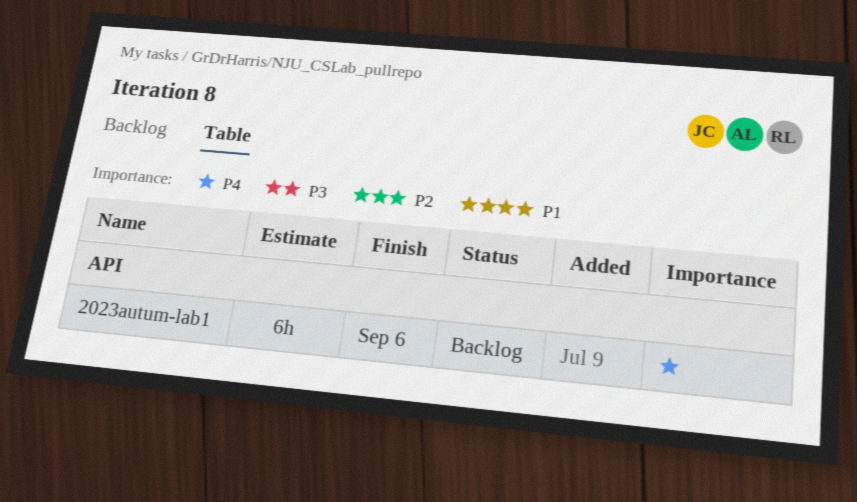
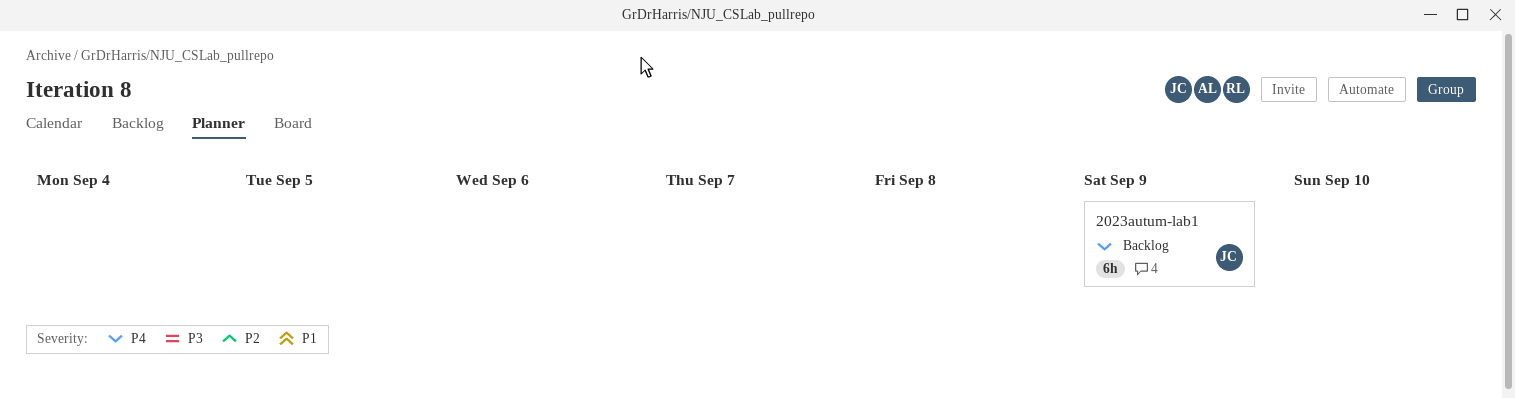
2023autum-lab1, due: Sep 6 -> Sep 9

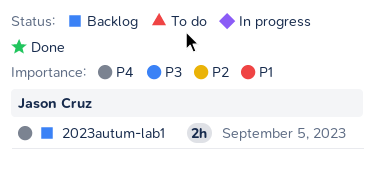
2023autum-lab1, estimate: 6h -> 2h
2023autum-lab1, due: Sep 9 -> Sep 5

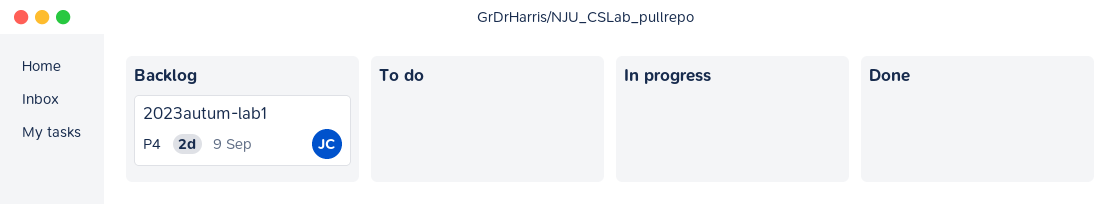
2023autum-lab1, estimate: 2h -> 2d
2023autum-lab1, due: Sep 5 -> Sep 9

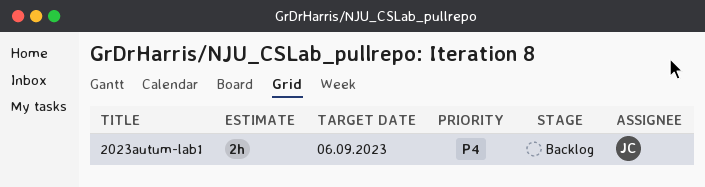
2023autum-lab1, estimate: 2d -> 2h
2023autum-lab1, due: Sep 9 -> Sep 6

